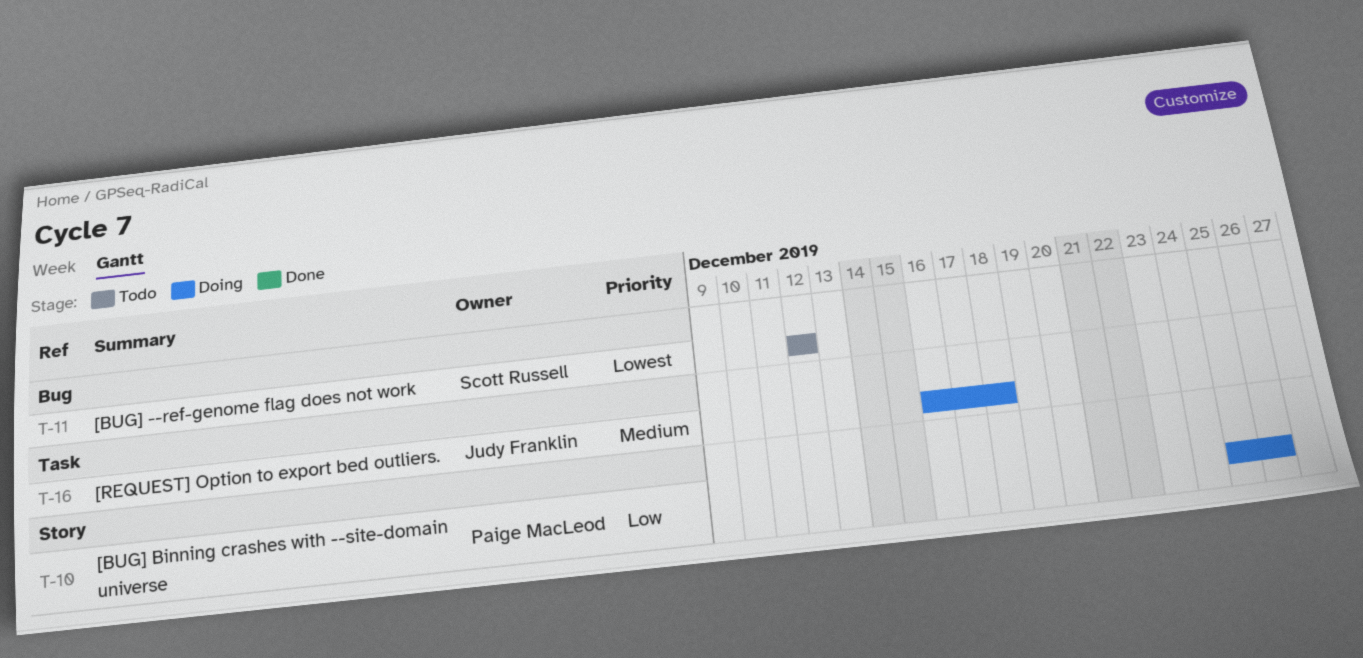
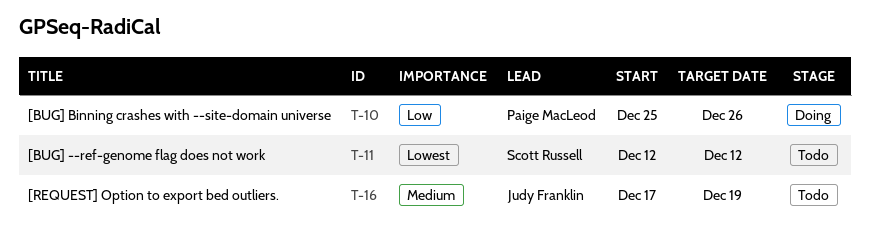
T-16, status: Doing -> Todo
T-16, start: Dec 16 -> Dec 17
T-16, due: Dec 18 -> Dec 19

